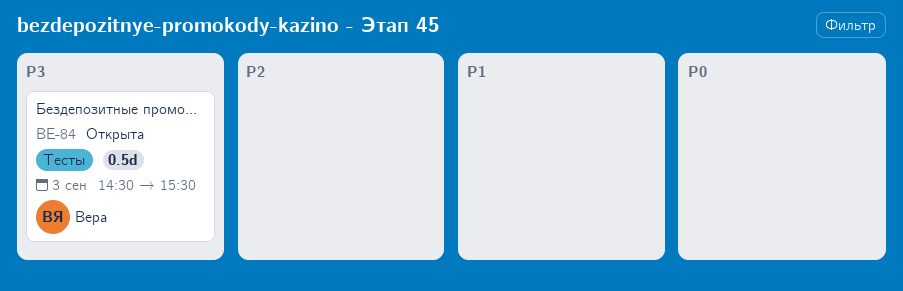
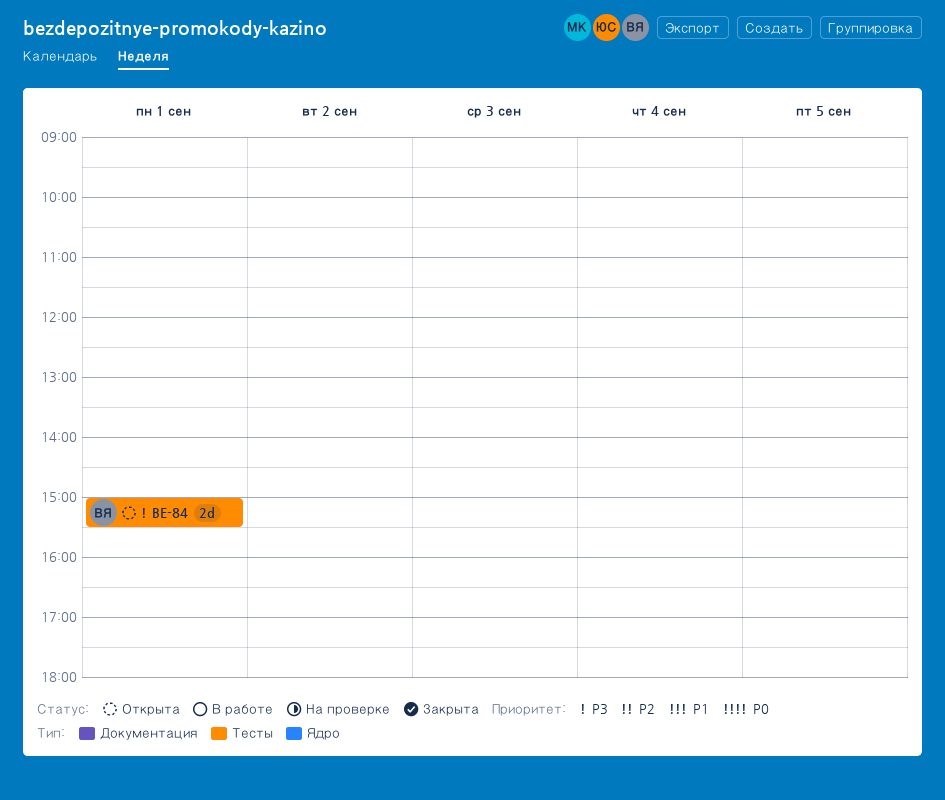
BE-84, estimate: 0.5d -> 2d
BE-84, day: Sep 3 -> Sep 1
BE-84, begins: 14:30 -> 15:00

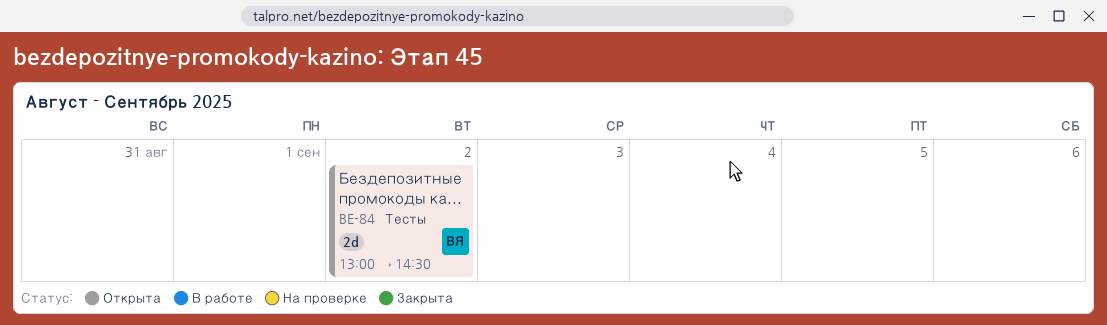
BE-84, day: Sep 1 -> Sep 2
BE-84, begins: 15:00 -> 13:00
BE-84, ends: 15:30 -> 14:30

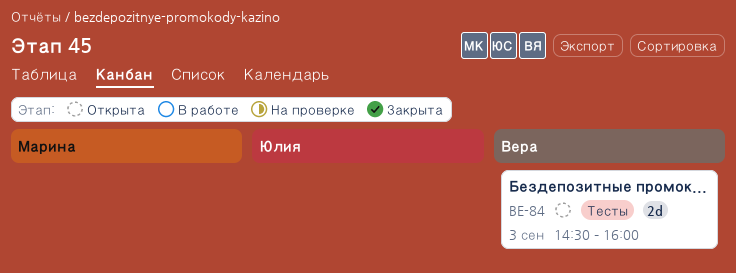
BE-84, day: Sep 2 -> Sep 3
BE-84, begins: 13:00 -> 14:30
BE-84, ends: 14:30 -> 16:00

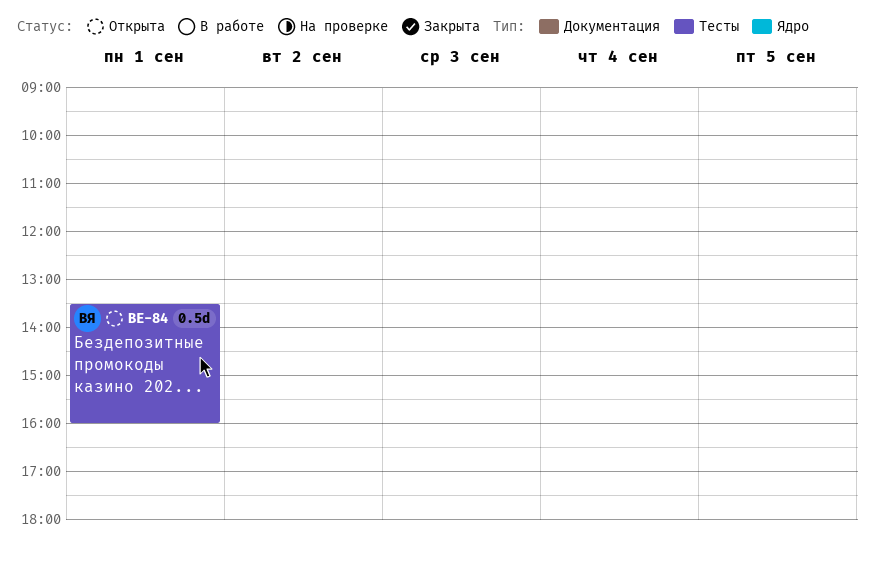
BE-84, estimate: 2d -> 0.5d
BE-84, day: Sep 3 -> Sep 1
BE-84, begins: 14:30 -> 13:30

